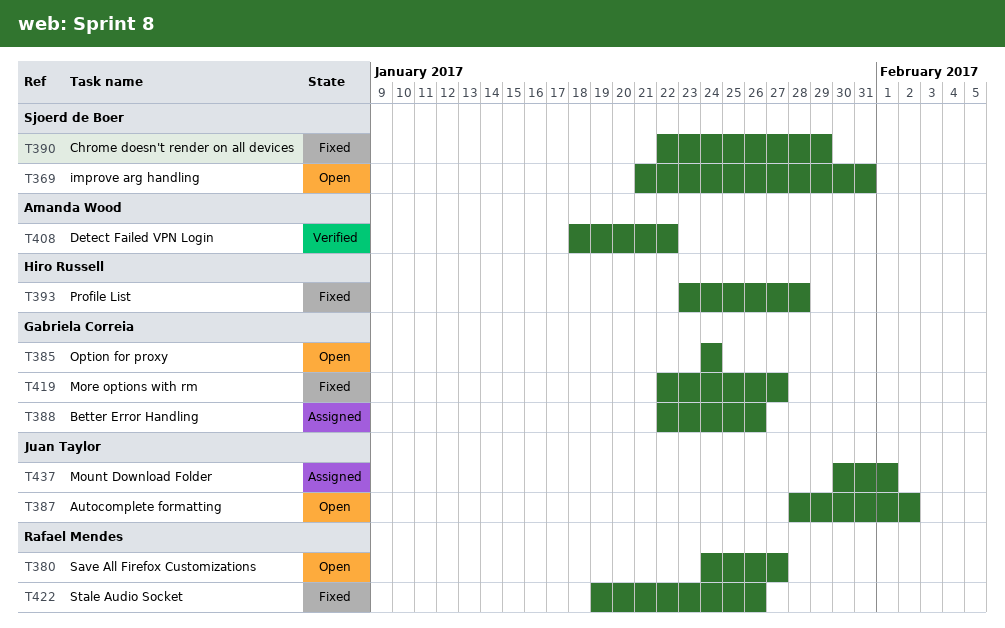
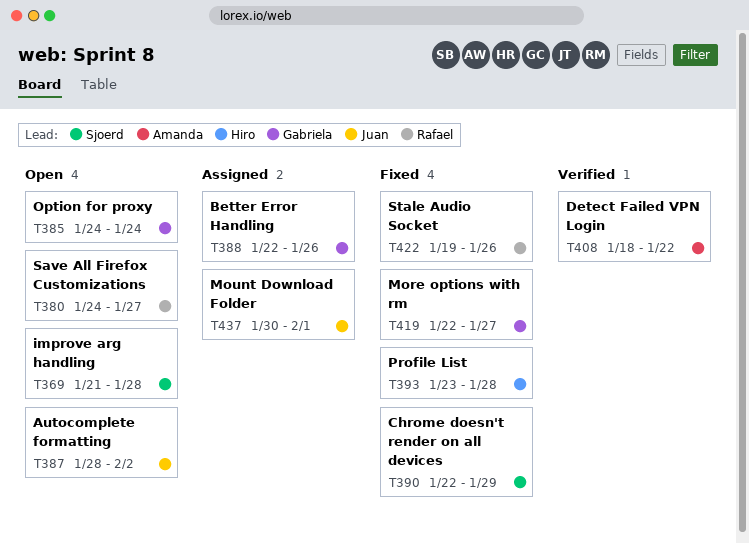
T369, due: Jan 31 -> Jan 28

